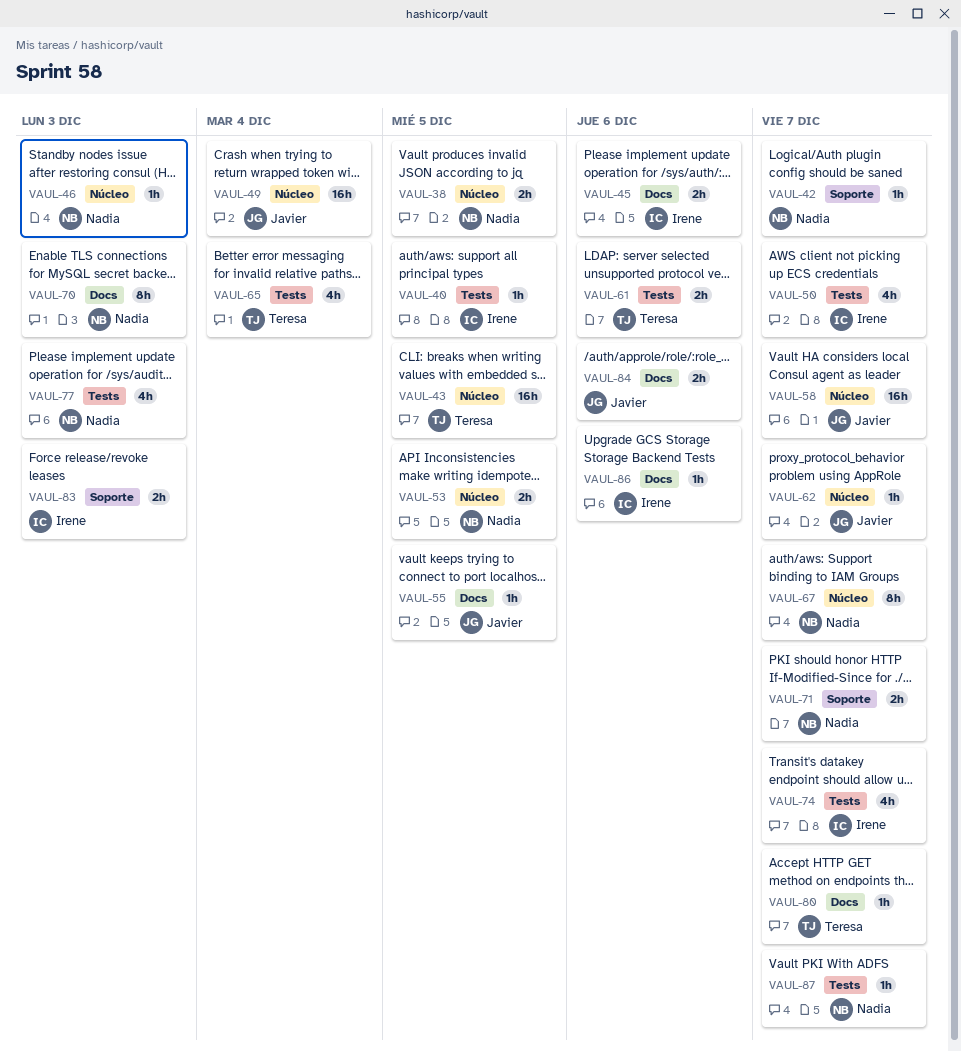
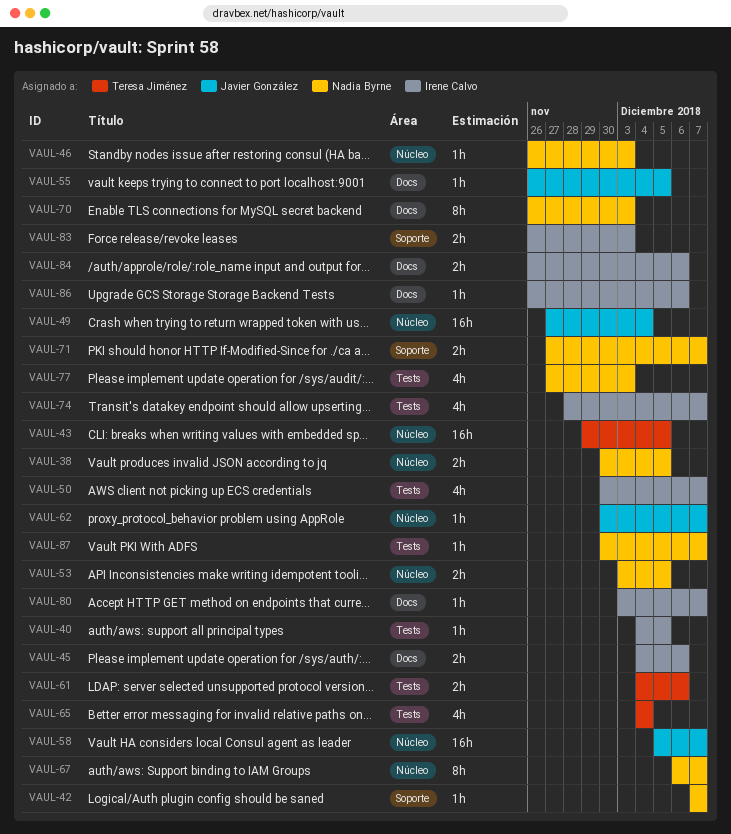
VAUL-80, owner: Teresa Jiménez -> Irene Calvo
VAUL-84, owner: Javier González -> Irene Calvo

